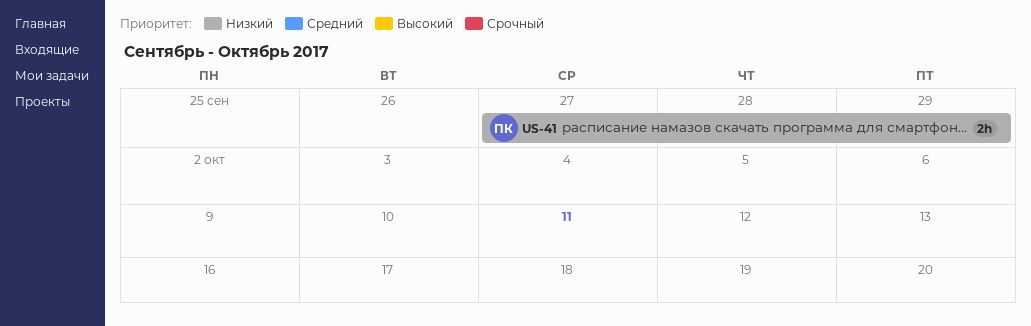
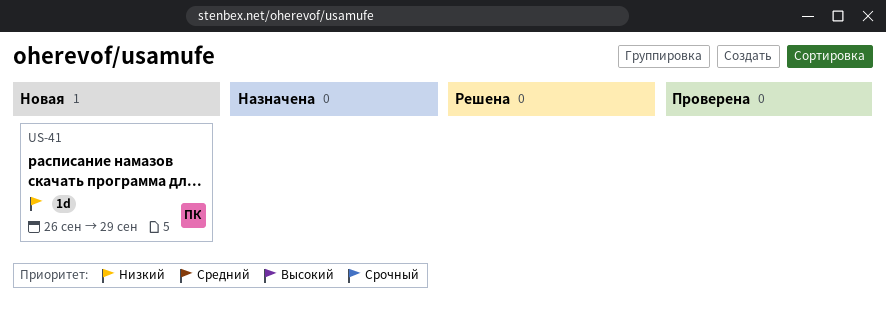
US-41, estimate: 2h -> 1d
US-41, start: Sep 27 -> Sep 26

